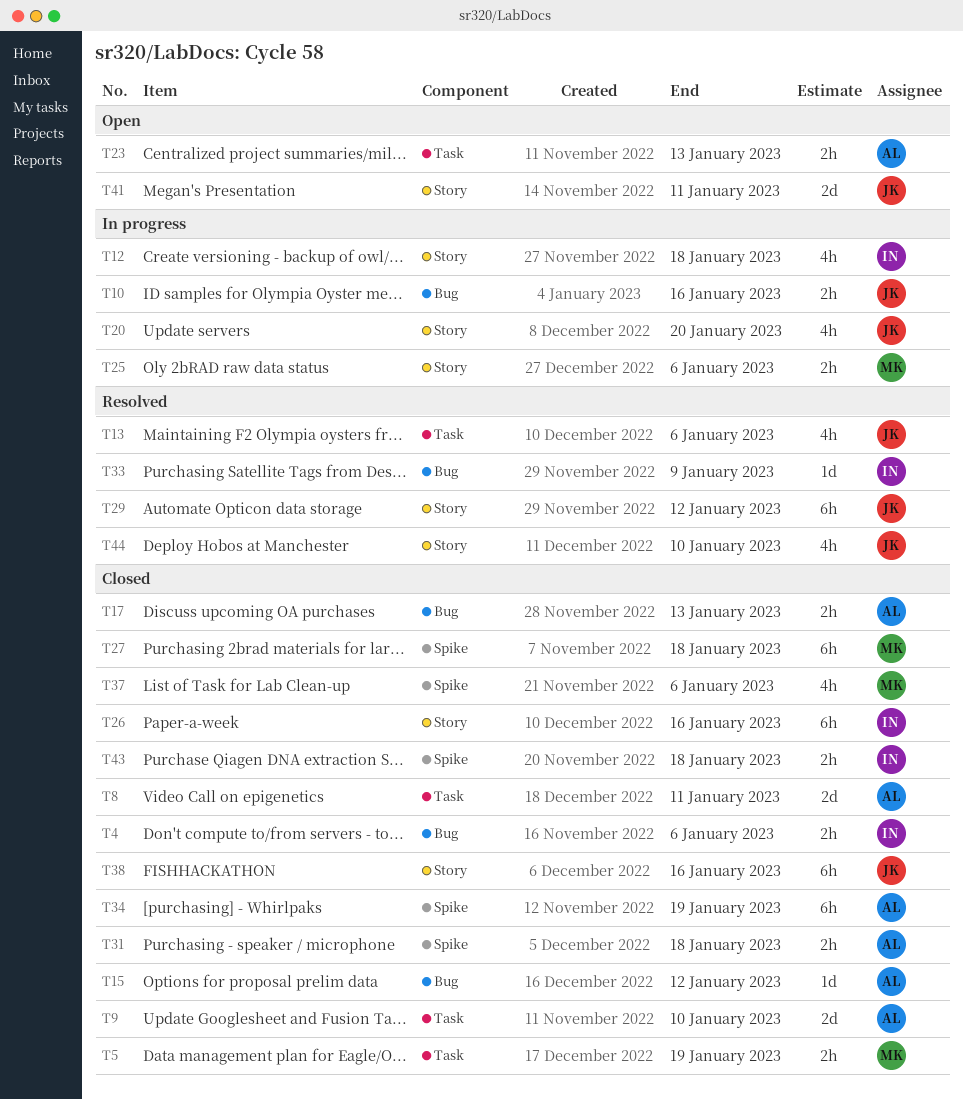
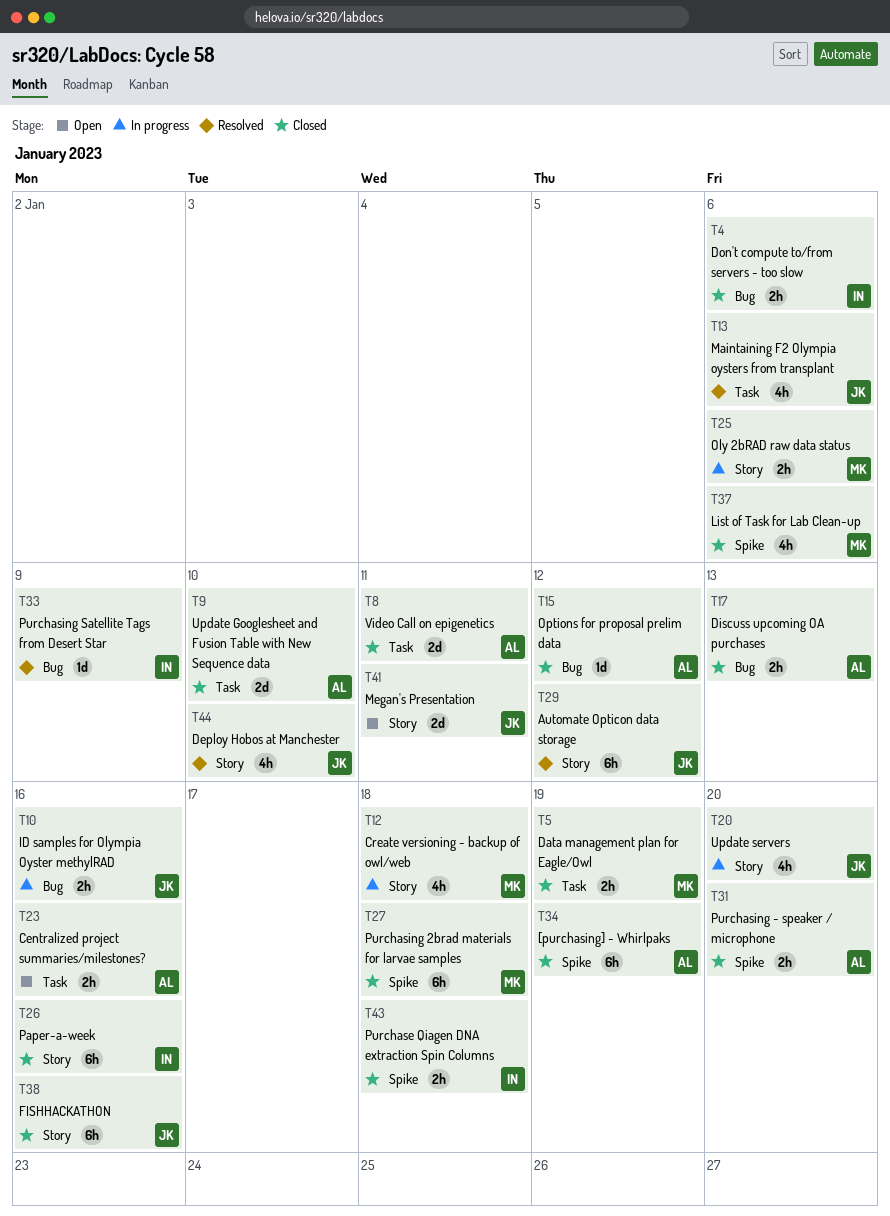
T12, owner: IN -> MK
T23, due: Jan 13 -> Jan 16
T31, due: Jan 18 -> Jan 20

